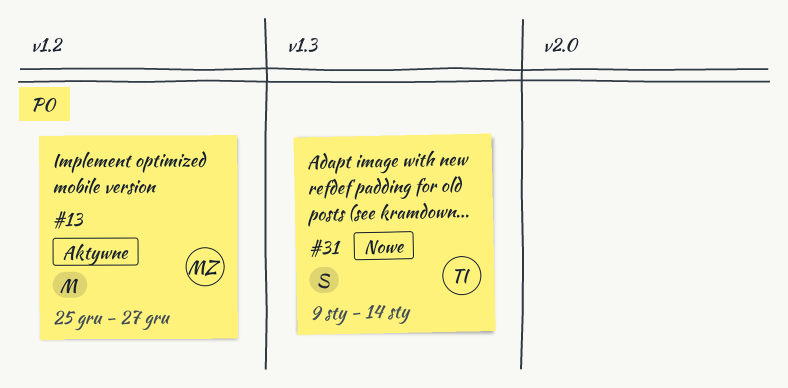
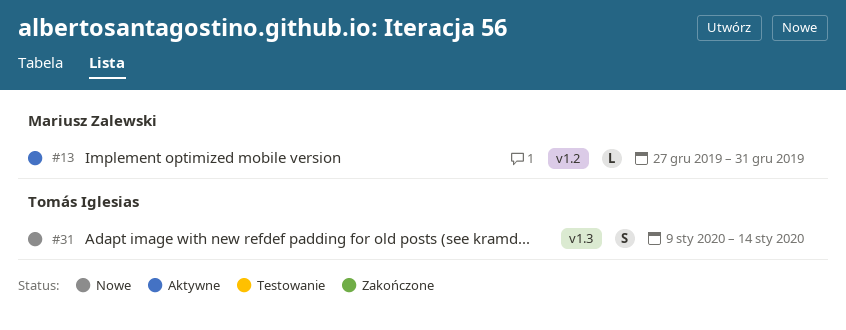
#13, estimate: M -> L
#13, start: Dec 25 -> Dec 27
#13, due: Dec 27 -> Dec 31

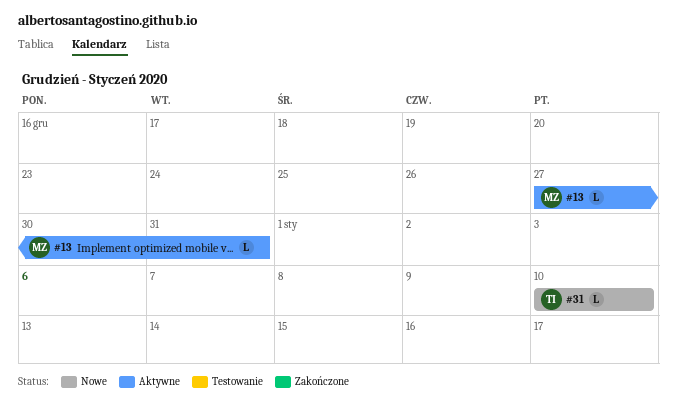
#31, estimate: S -> L
#31, start: Jan 9 -> Jan 10
#31, due: Jan 14 -> Jan 10

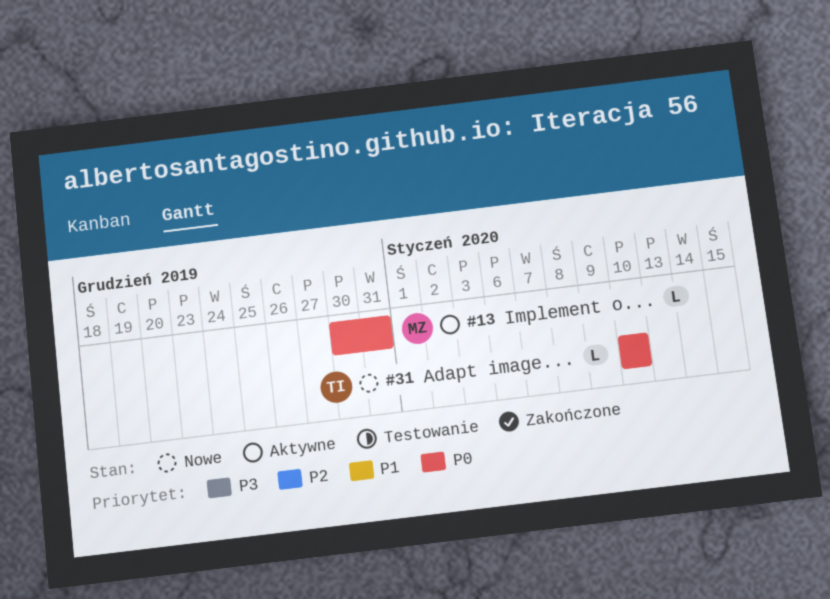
#13, start: Dec 27 -> Dec 30

